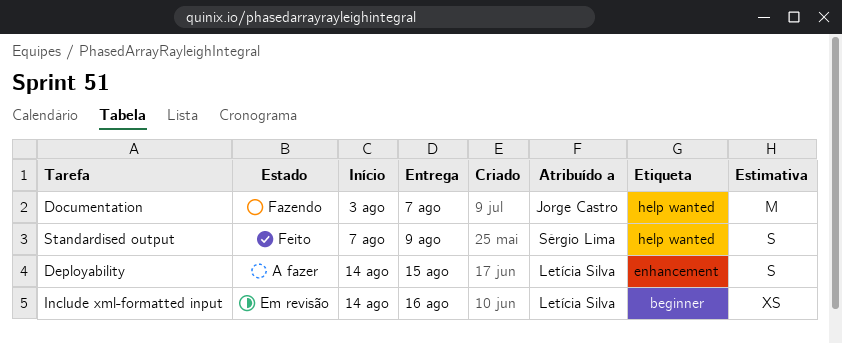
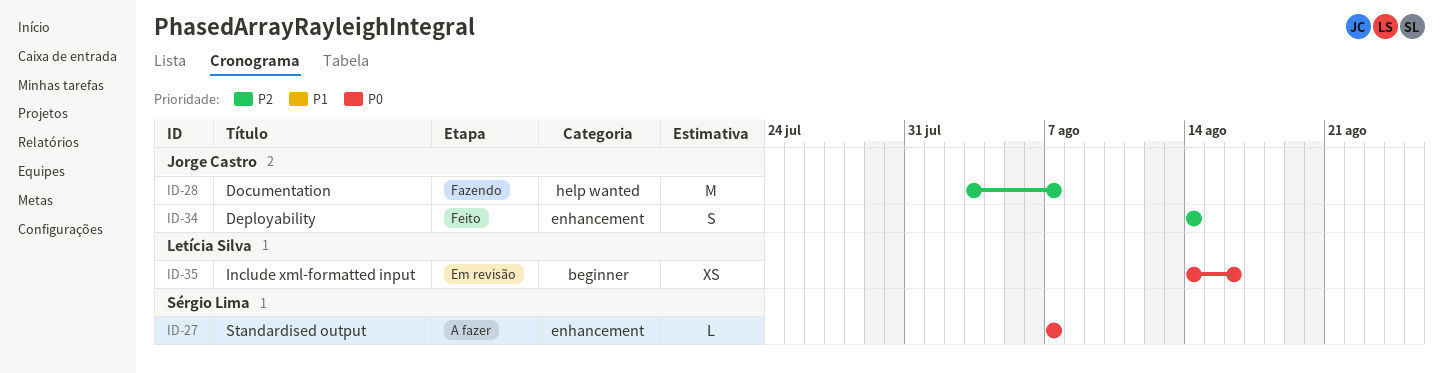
Deployability, status: A fazer -> Feito
Deployability, owner: Letícia Silva -> Jorge Castro
Deployability, due: Aug 15 -> Aug 14
Standardised output, status: Feito -> A fazer
Standardised output, label: help wanted -> enhancement
Standardised output, estimate: S -> L
Standardised output, due: Aug 9 -> Aug 7

